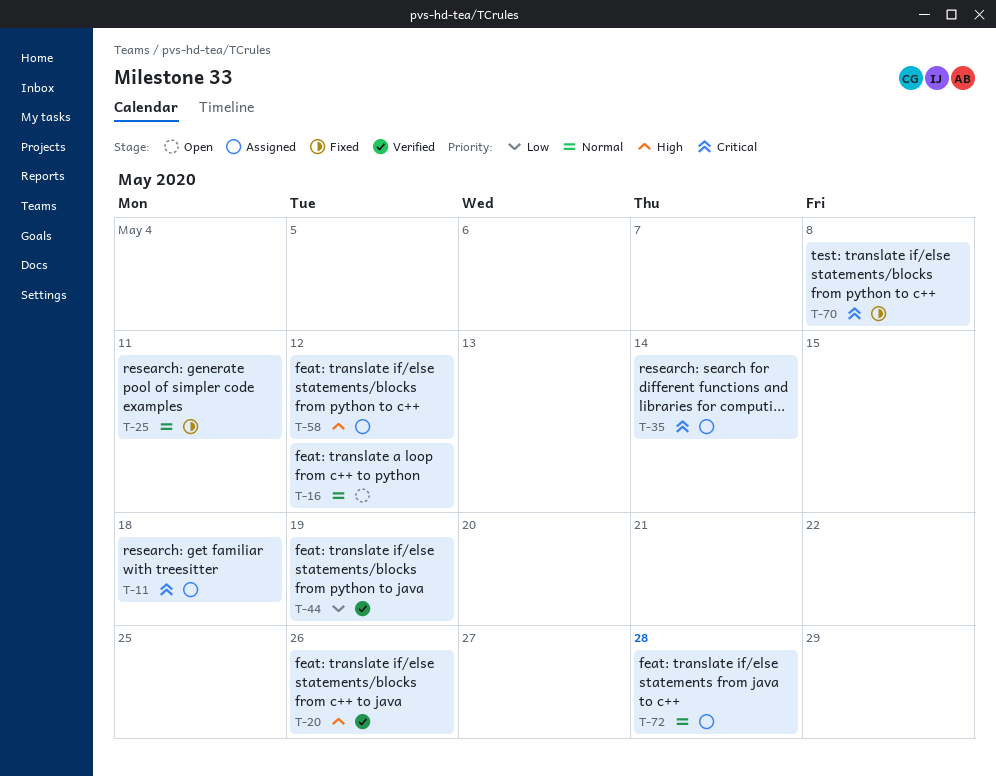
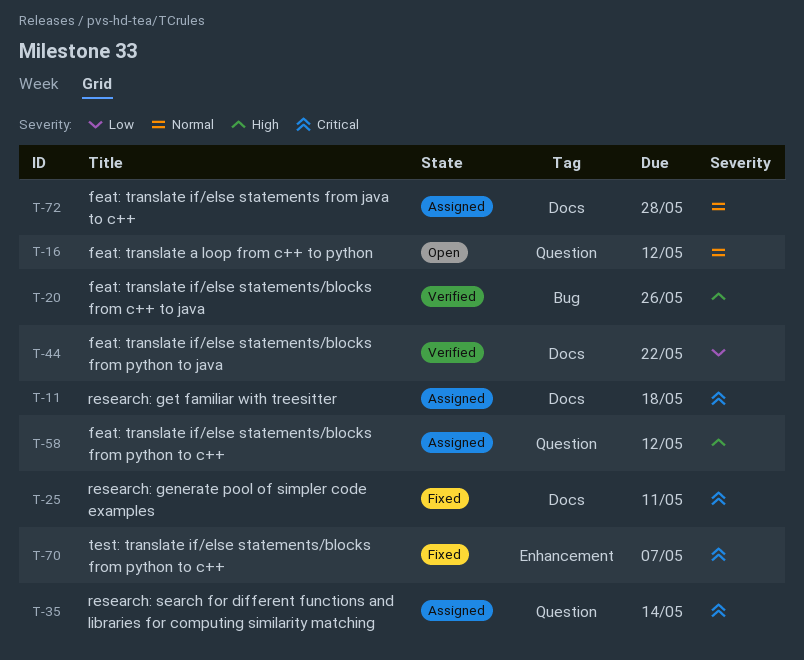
T-25, priority: Normal -> Critical
T-44, due: May 19 -> May 22
T-70, due: May 8 -> May 7

